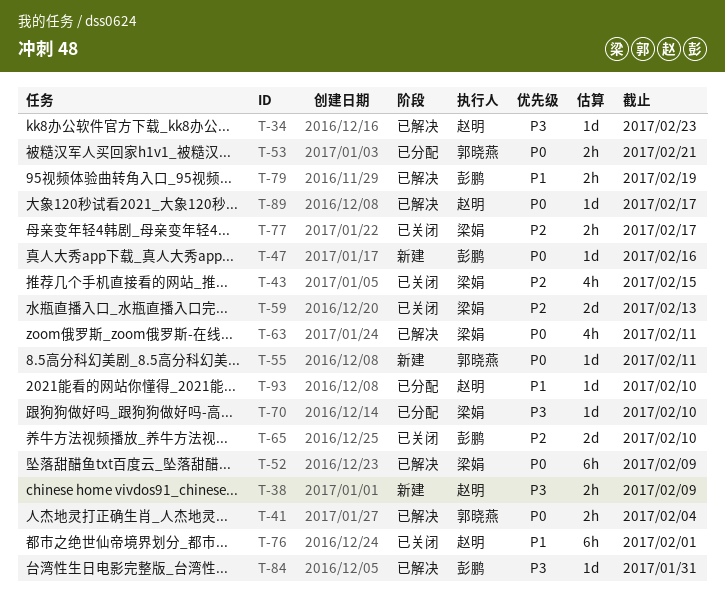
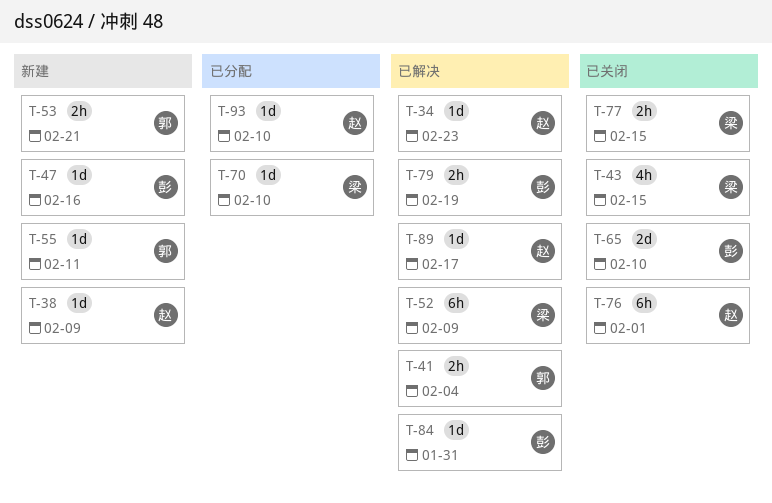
T-38, estimate: 2h -> 1d
T-53, status: 已分配 -> 新建
T-59: present -> none
T-63: present -> none
T-77, due: Feb 17 -> Feb 15

